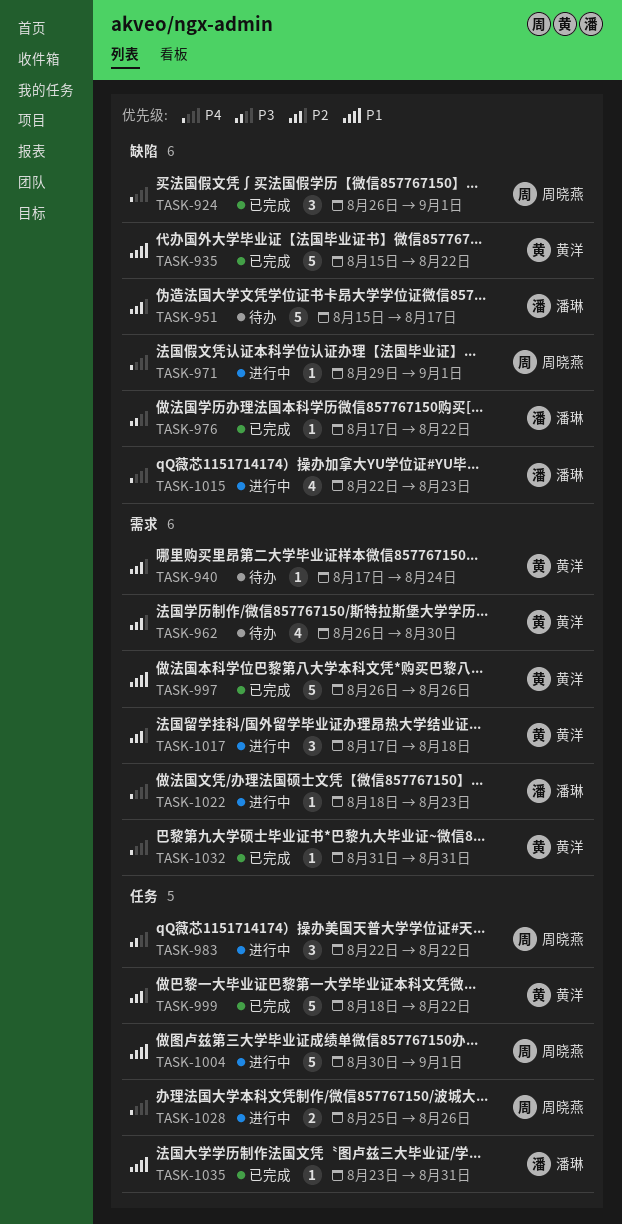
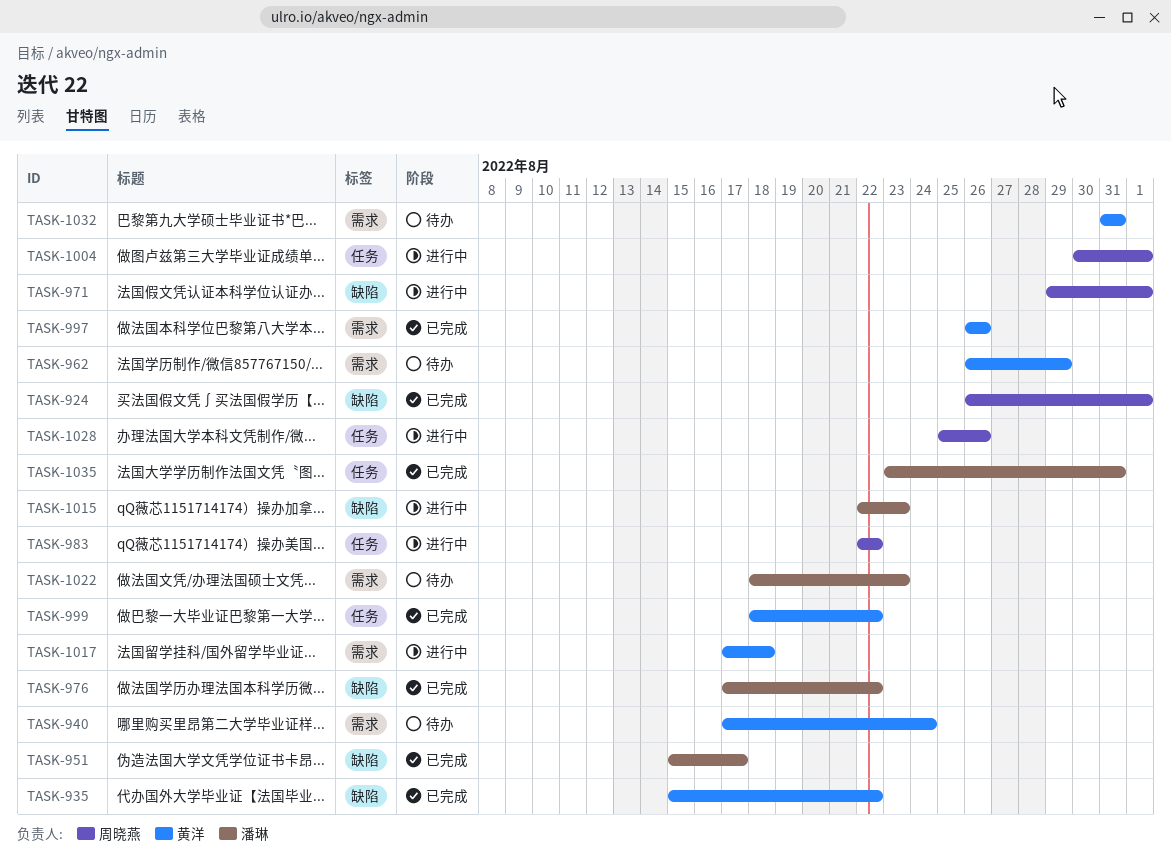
TASK-951, status: 待办 -> 已完成
TASK-962, due: Aug 30 -> Aug 29
TASK-1022, status: 进行中 -> 待办
TASK-1032, status: 已完成 -> 待办

